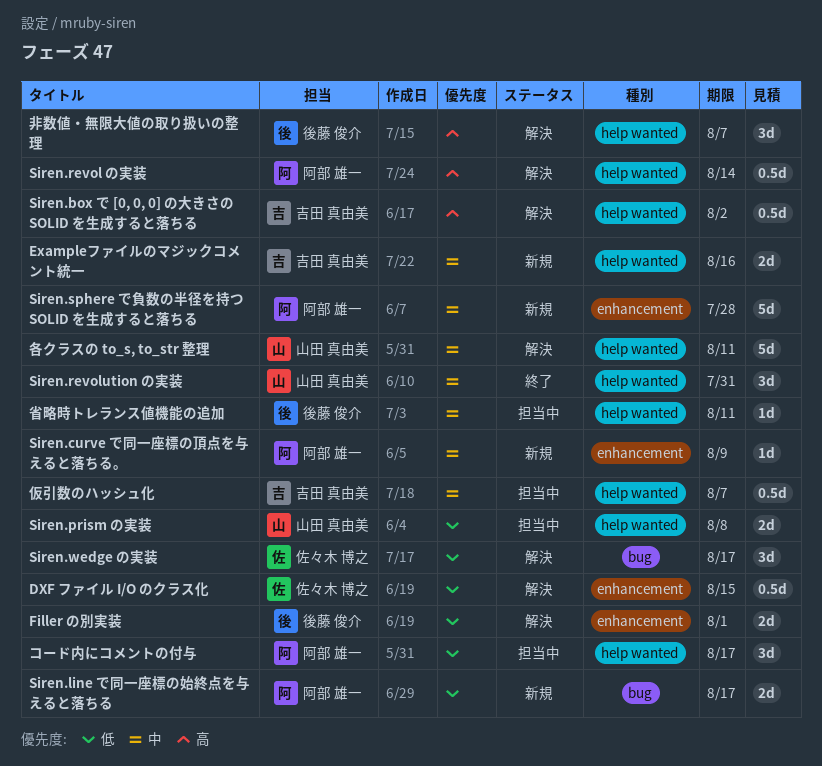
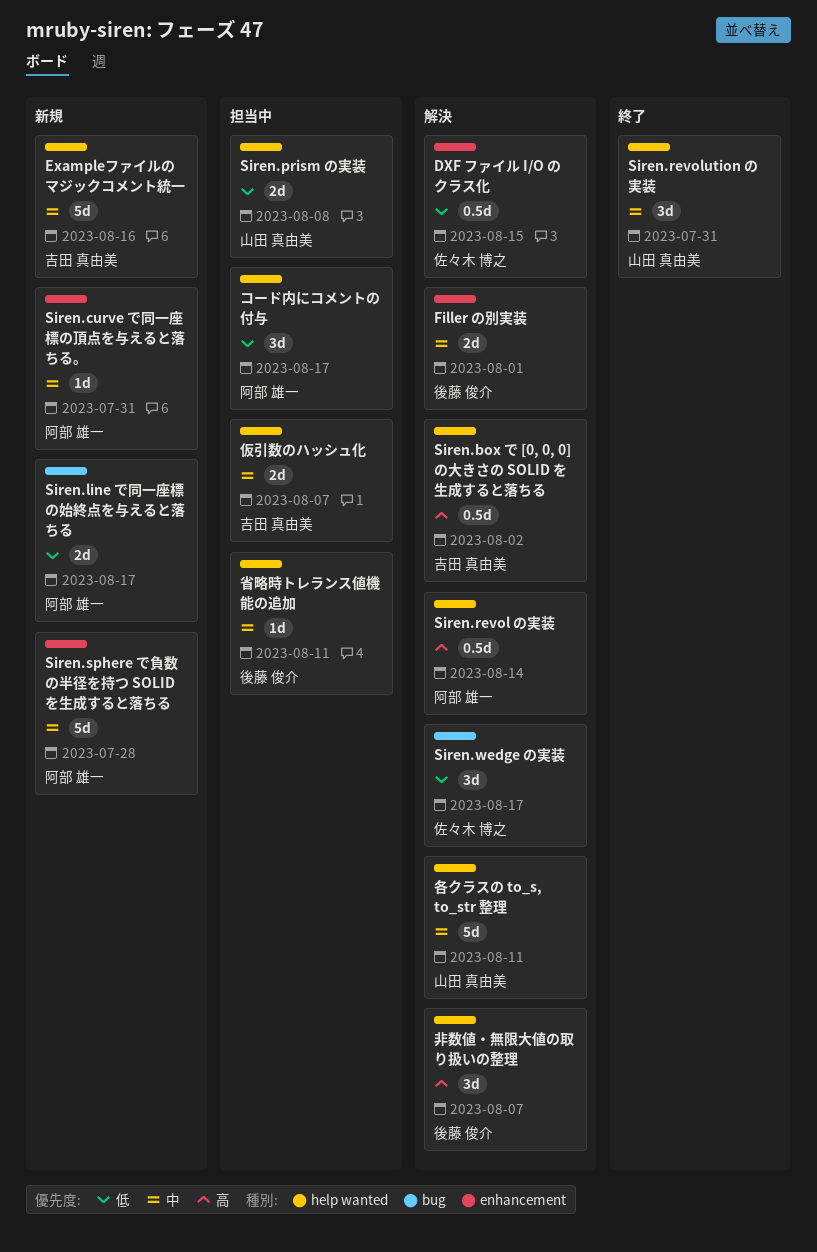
Exampleファイルのマジックコメント統一, estimate: 2d -> 5d
Filler の別実装, priority: 低 -> 中
Siren.curve で同一座標の頂点を与えると落ちる。, due: Aug 9 -> Jul 31
仮引数のハッシュ化, estimate: 0.5d -> 2d

